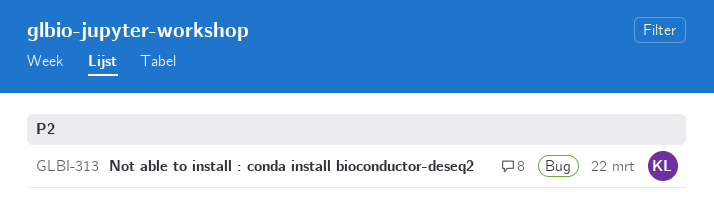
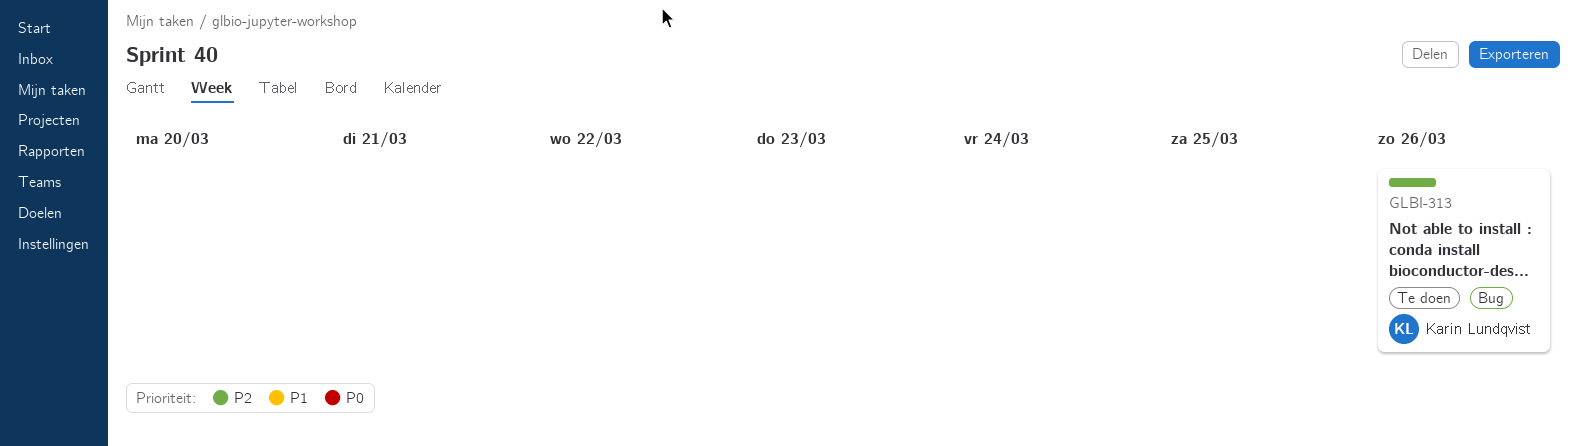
GLBI-313, due: Mar 22 -> Mar 26

